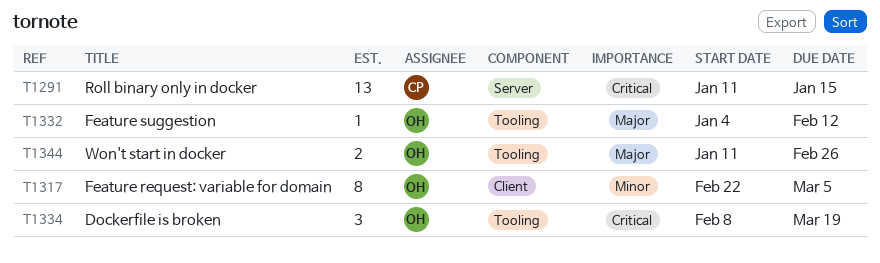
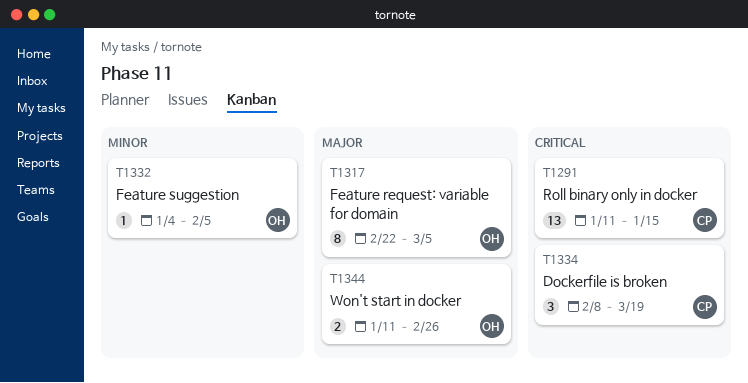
T1317, priority: Minor -> Major
T1332, priority: Major -> Minor
T1332, due: Feb 12 -> Feb 5
T1334, owner: OH -> CP

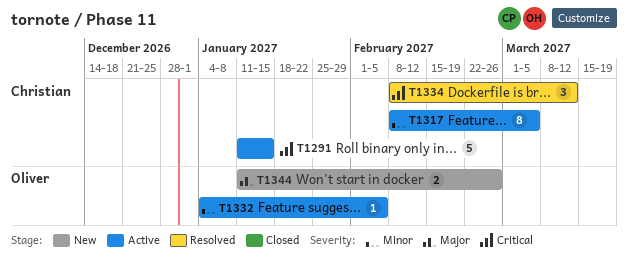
T1291, estimate: 13 -> 5
T1317, owner: Oliver -> Christian
T1317, priority: Major -> Minor
T1317, start: Feb 22 -> Feb 8
T1334, due: Mar 19 -> Mar 12

